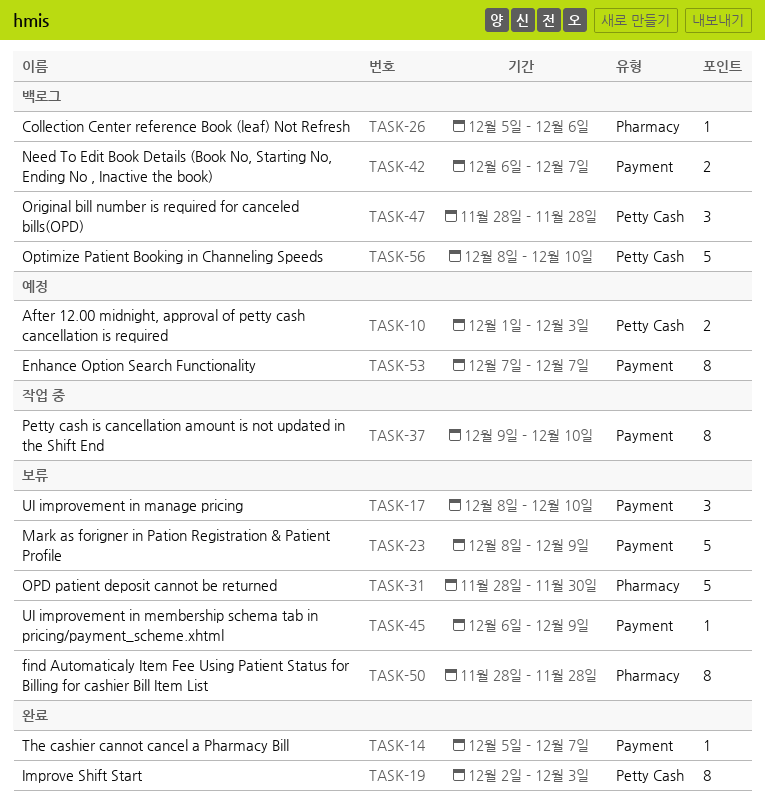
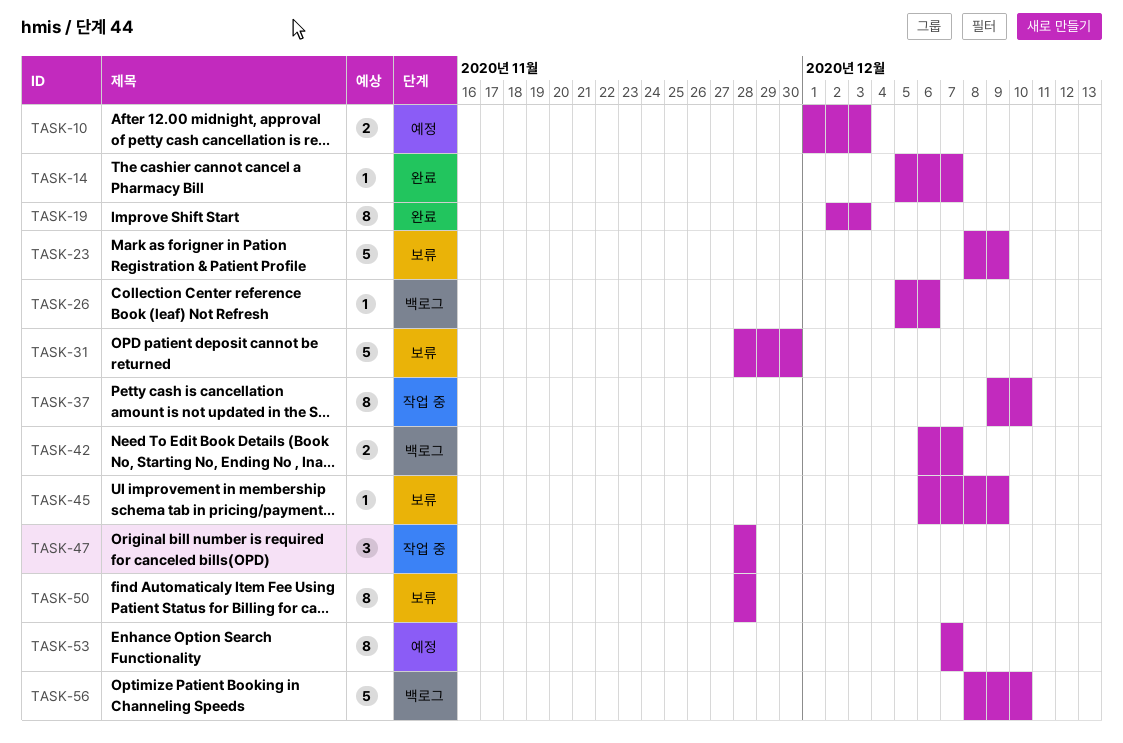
TASK-17: present -> none
TASK-47, status: 백로그 -> 작업 중

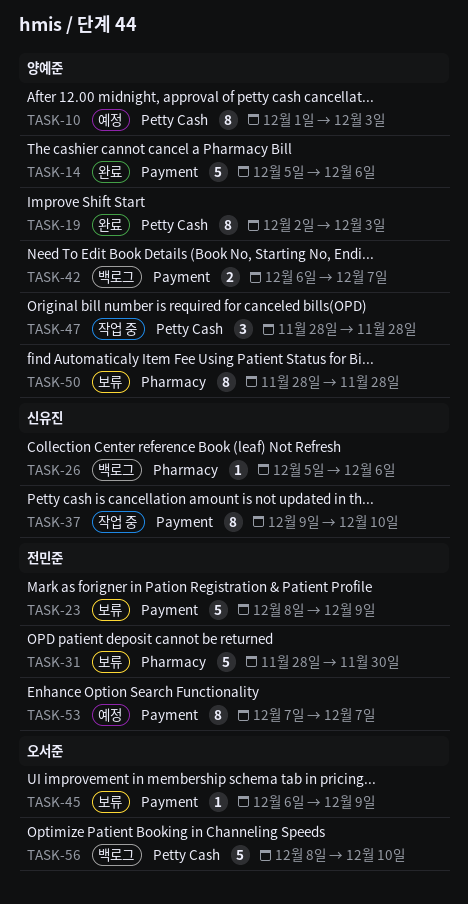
TASK-10, estimate: 2 -> 8
TASK-14, estimate: 1 -> 5
TASK-14, due: Dec 7 -> Dec 6

